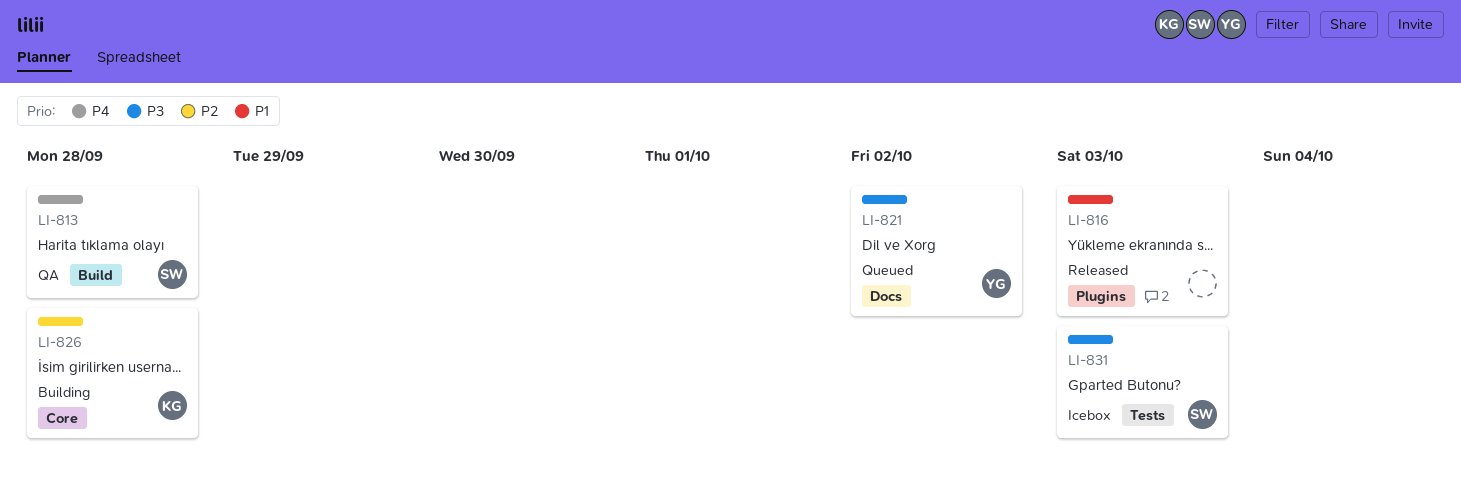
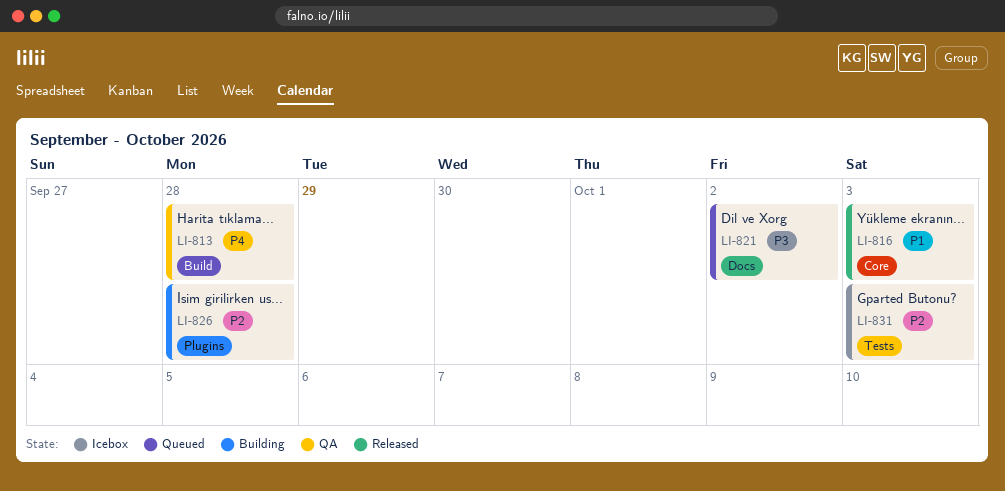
LI-816, label: Plugins -> Core
LI-826, label: Core -> Plugins
LI-831, priority: P3 -> P2

